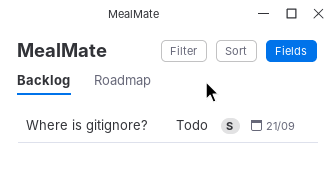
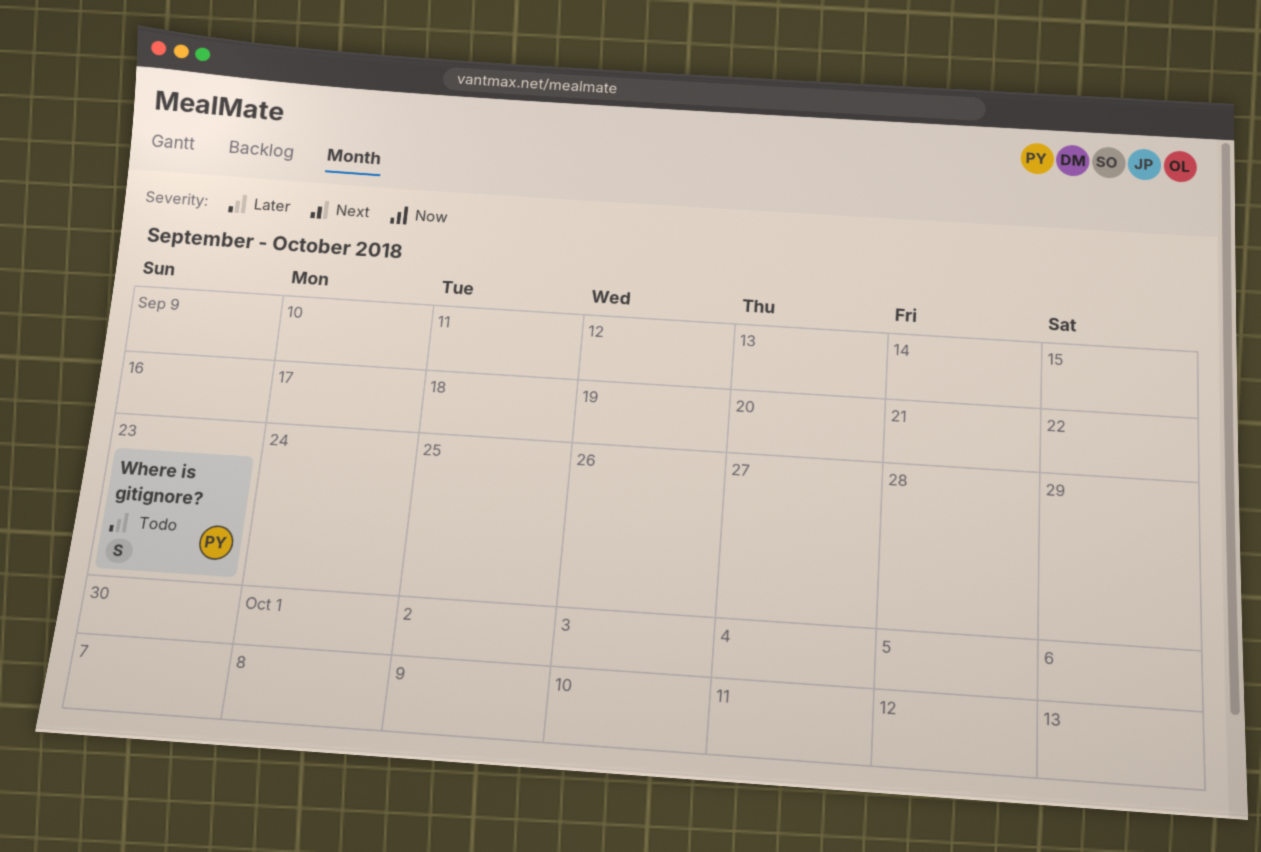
Where is gitignore?, due: Sep 21 -> Sep 23

